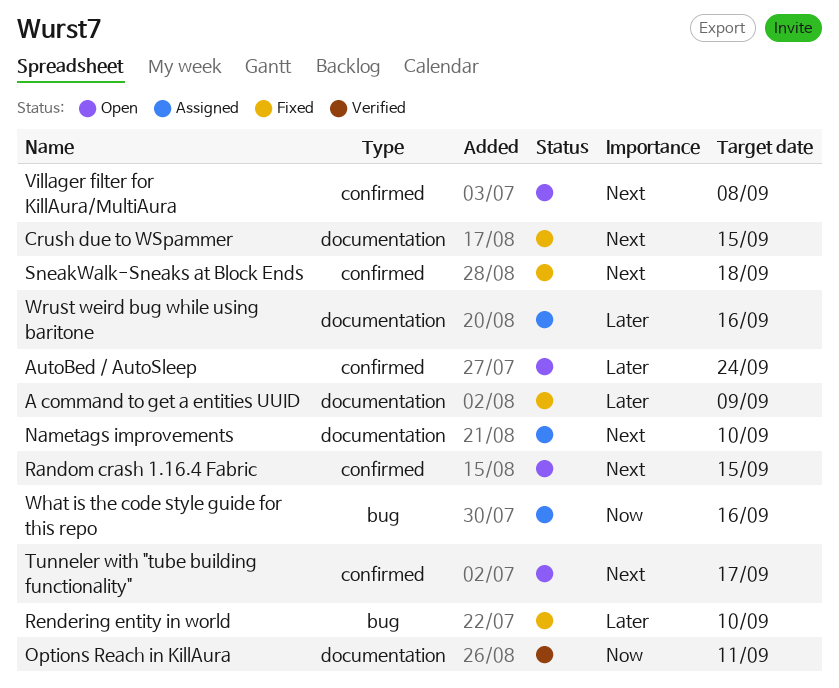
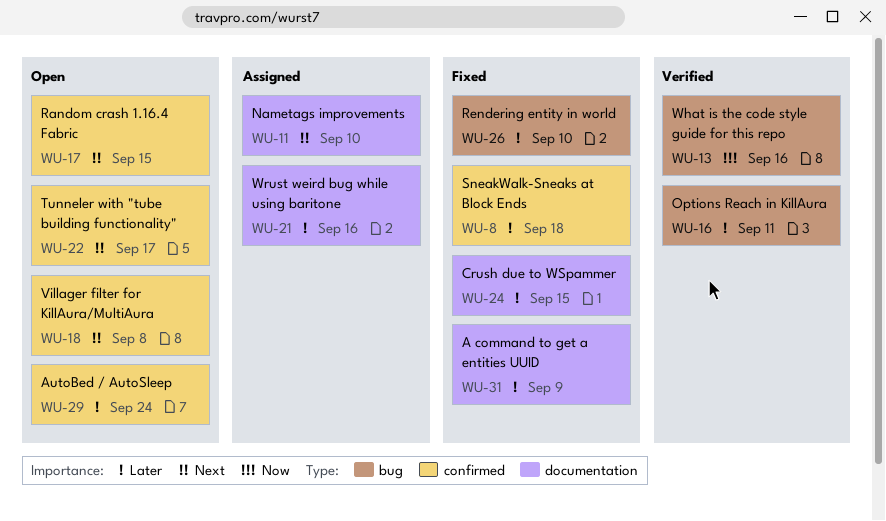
Crush due to WSpammer, priority: Next -> Later
Options Reach in KillAura, priority: Now -> Later
Options Reach in KillAura, label: documentation -> bug
SneakWalk-Sneaks at Block Ends, priority: Next -> Later
What is the code style guide for this repo, status: Assigned -> Verified

